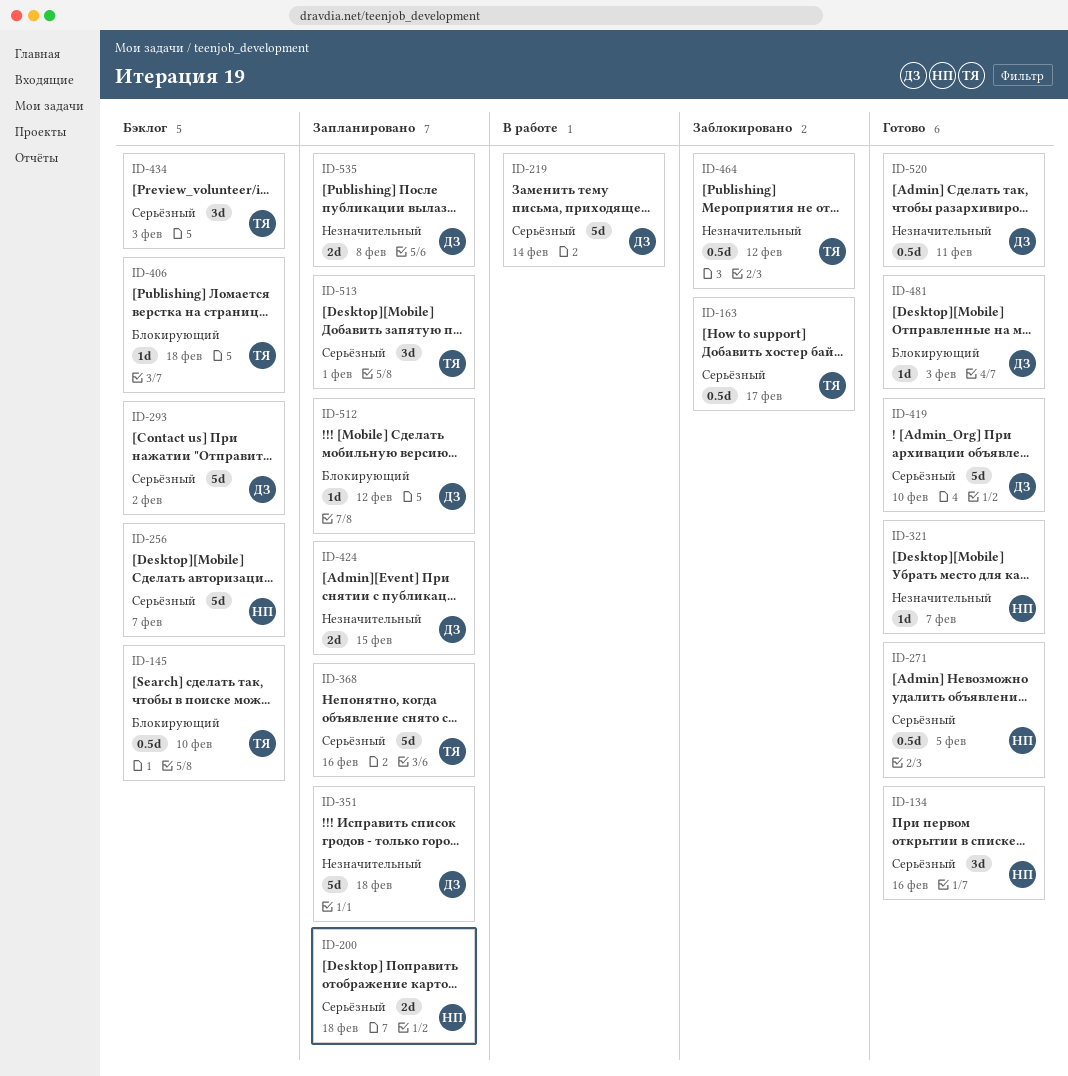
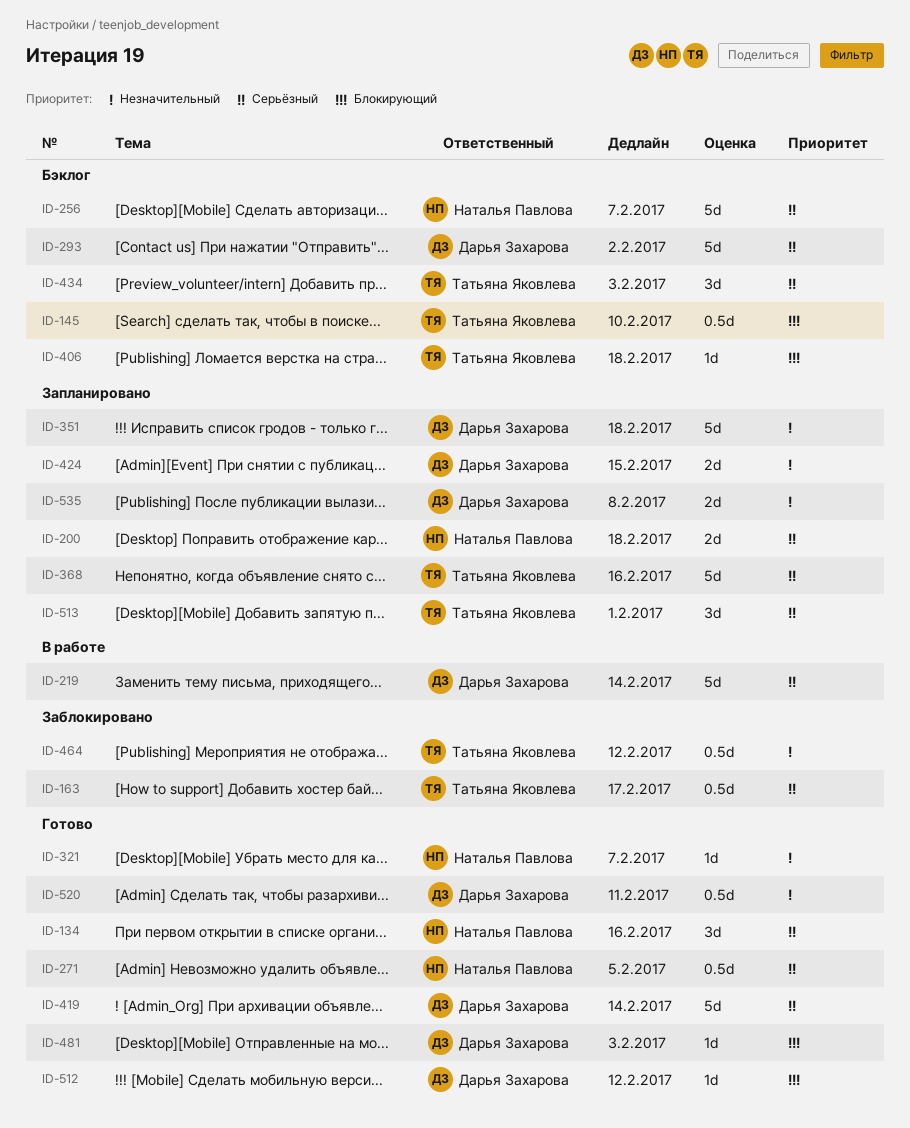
ID-419, due: Feb 10 -> Feb 14
ID-512, status: Запланировано -> Готово

